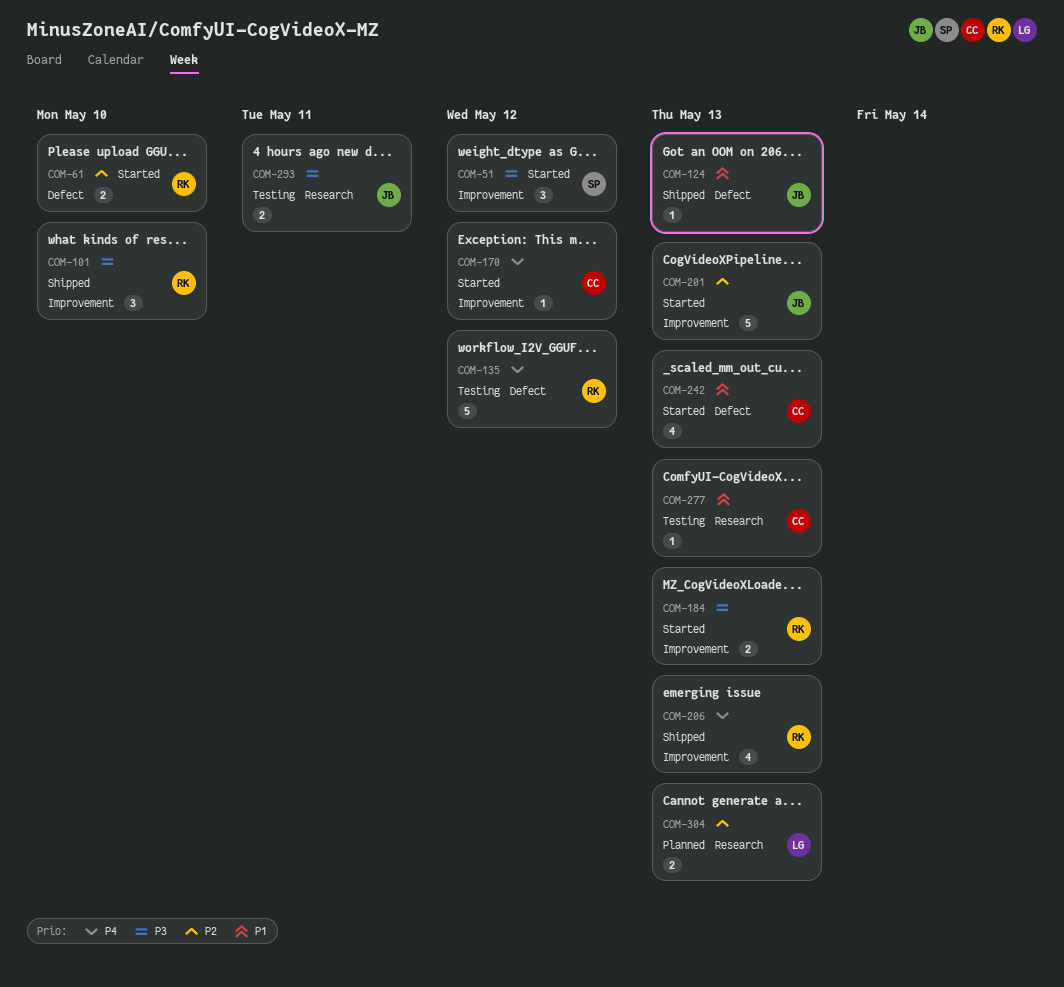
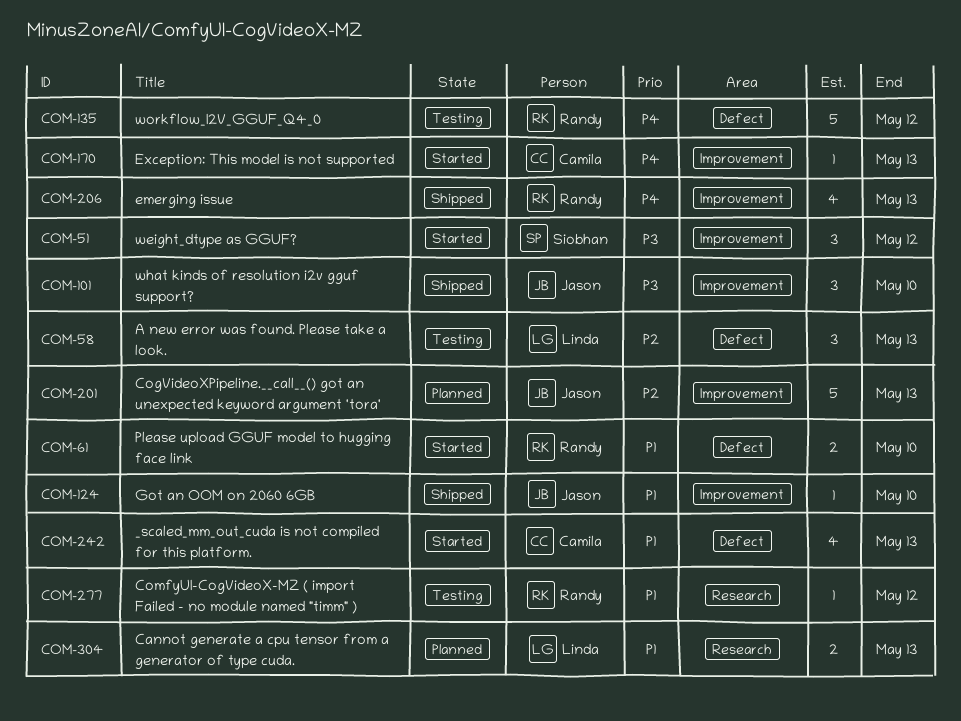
COM-58: none -> present
COM-61, priority: P2 -> P1
COM-101, owner: Randy -> Jason
COM-124, label: Defect -> Improvement
COM-124, due: May 13 -> May 10
COM-170, due: May 12 -> May 13
COM-184: present -> none
COM-201, status: Started -> Planned
COM-277, owner: Camila -> Randy
COM-277, due: May 13 -> May 12
COM-293: present -> none
COM-304, priority: P2 -> P1

